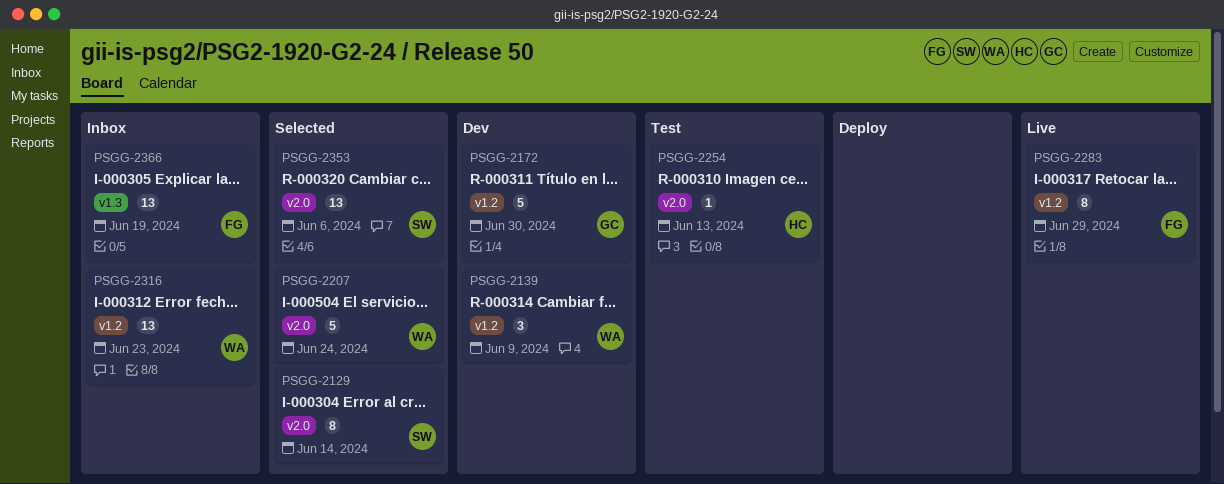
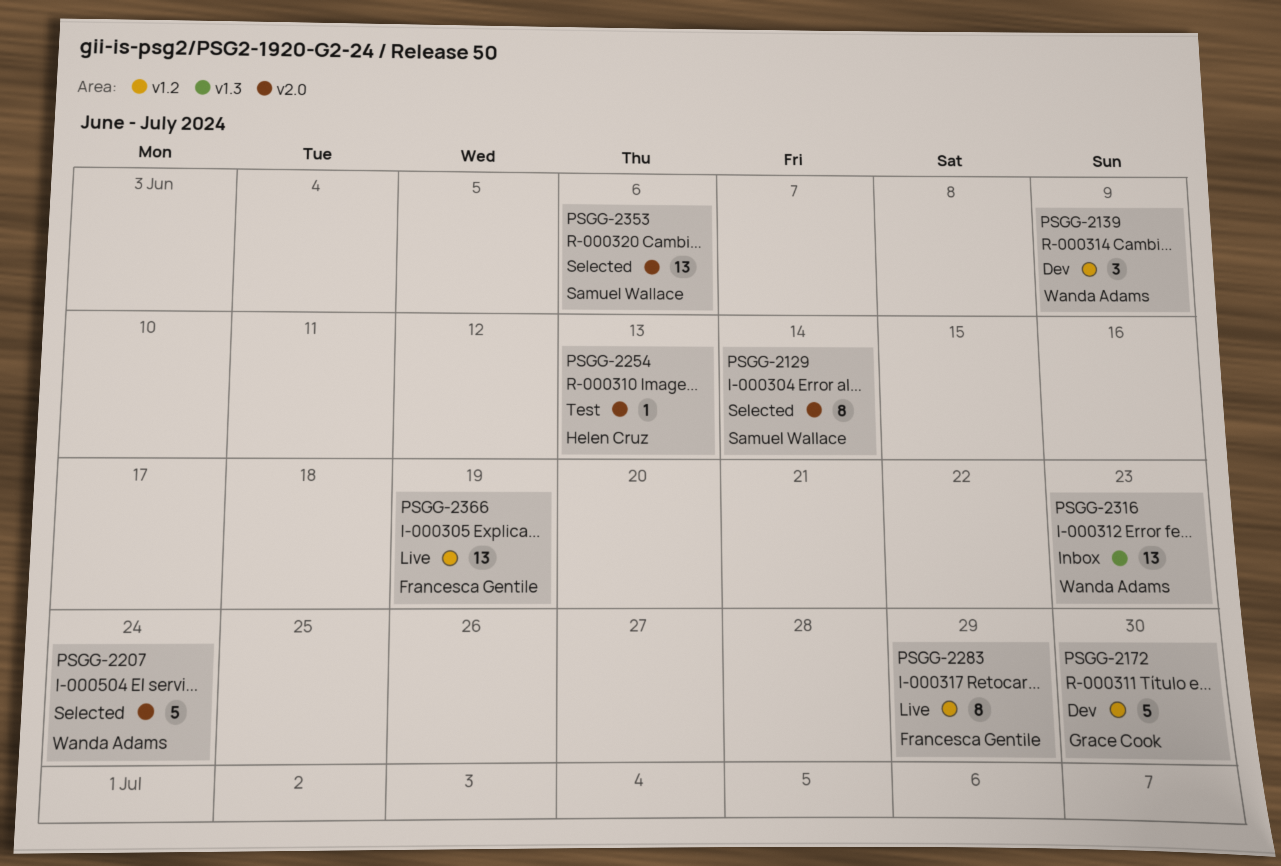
PSGG-2316, label: v1.2 -> v1.3
PSGG-2366, status: Inbox -> Live
PSGG-2366, label: v1.3 -> v1.2

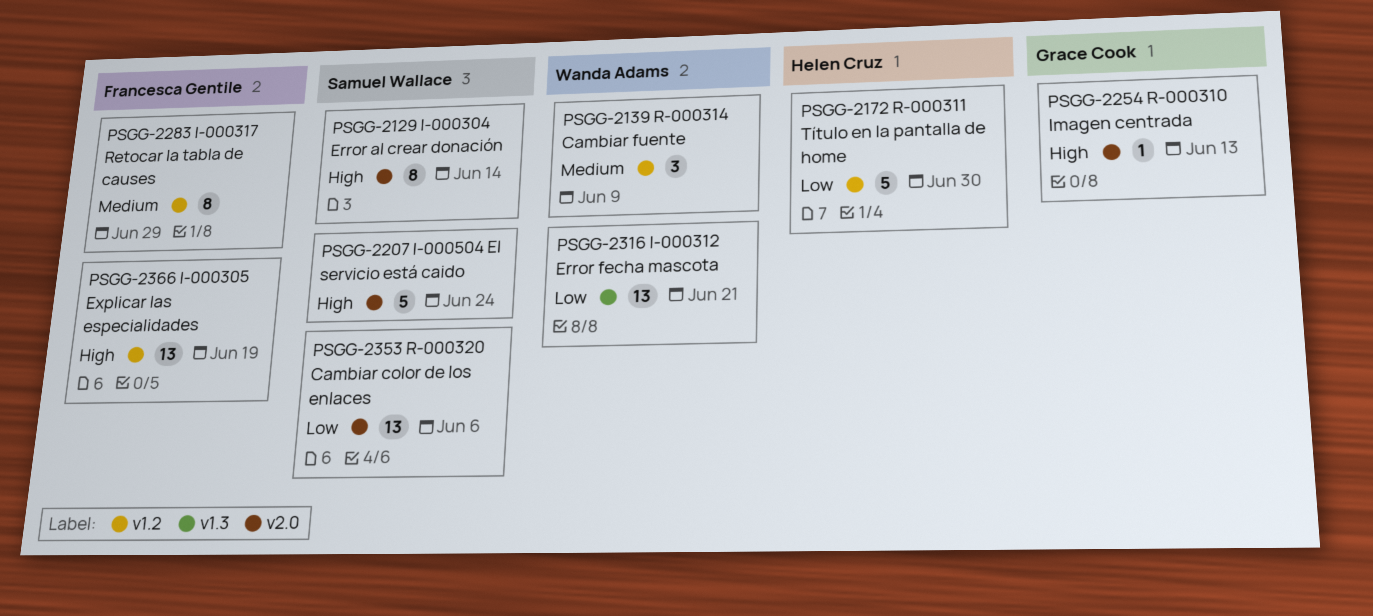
PSGG-2172, owner: Grace Cook -> Helen Cruz
PSGG-2207, owner: Wanda Adams -> Samuel Wallace
PSGG-2254, owner: Helen Cruz -> Grace Cook
PSGG-2316, due: Jun 23 -> Jun 21

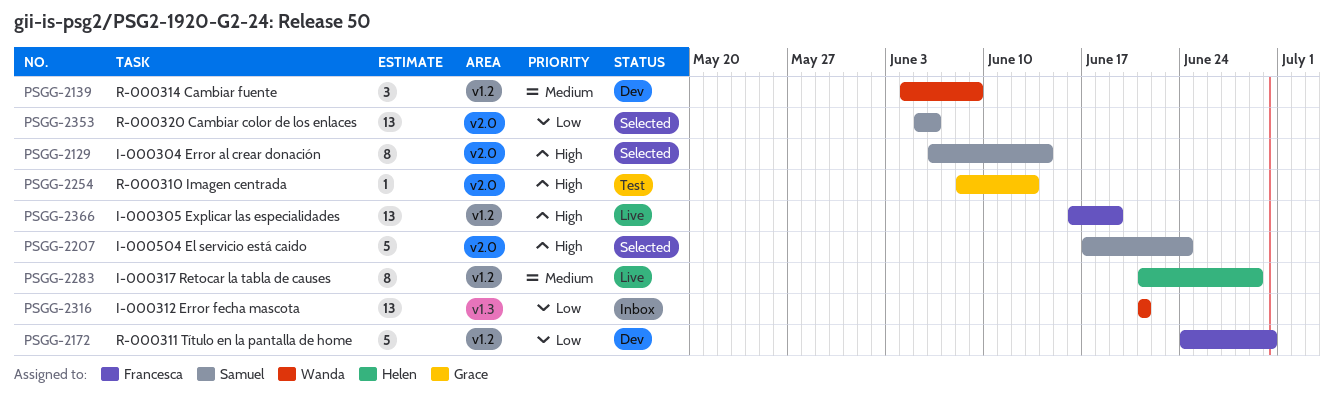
PSGG-2172, owner: Helen Cruz -> Francesca Gentile
PSGG-2283, owner: Francesca Gentile -> Helen Cruz

